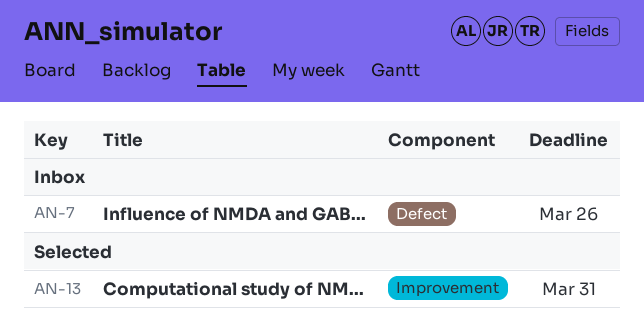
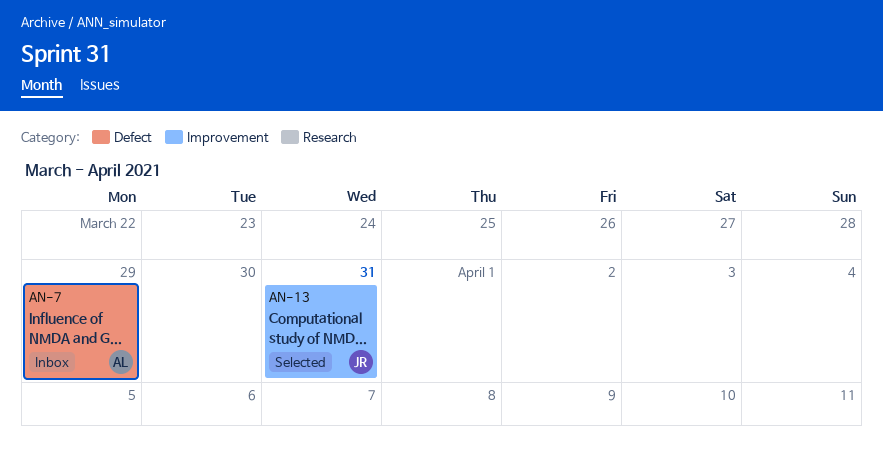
AN-7, due: Mar 26 -> Mar 29

